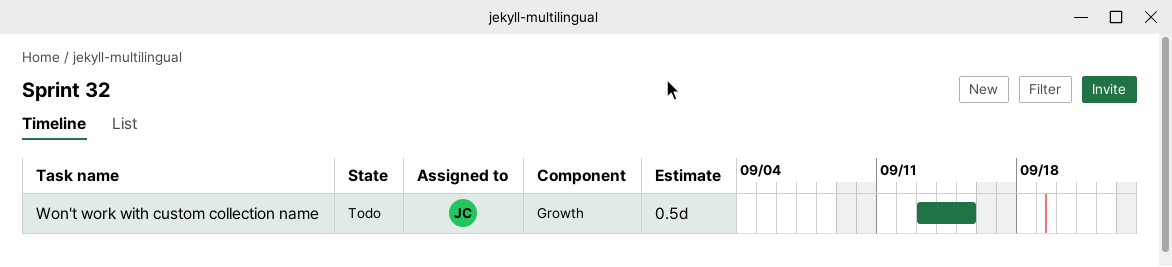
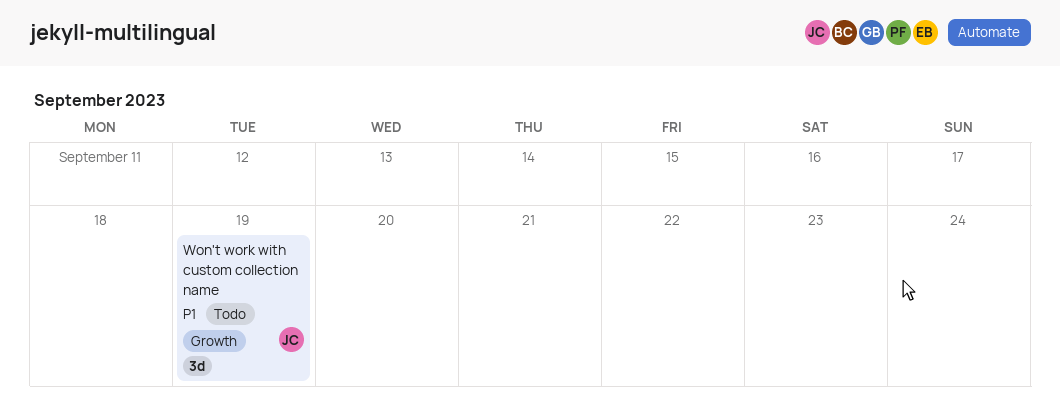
Won't work with custom collection name, estimate: 0.5d -> 3d
Won't work with custom collection name, due: Sep 15 -> Sep 19

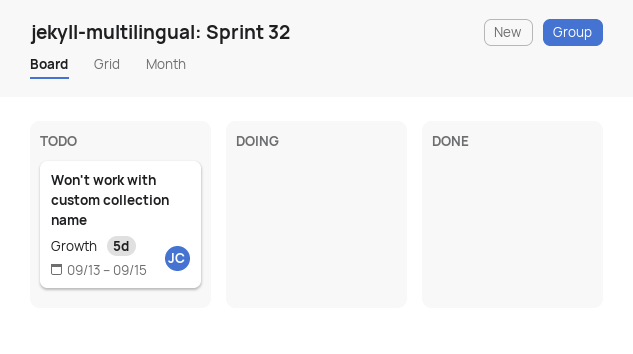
Won't work with custom collection name, estimate: 3d -> 5d
Won't work with custom collection name, due: Sep 19 -> Sep 15

